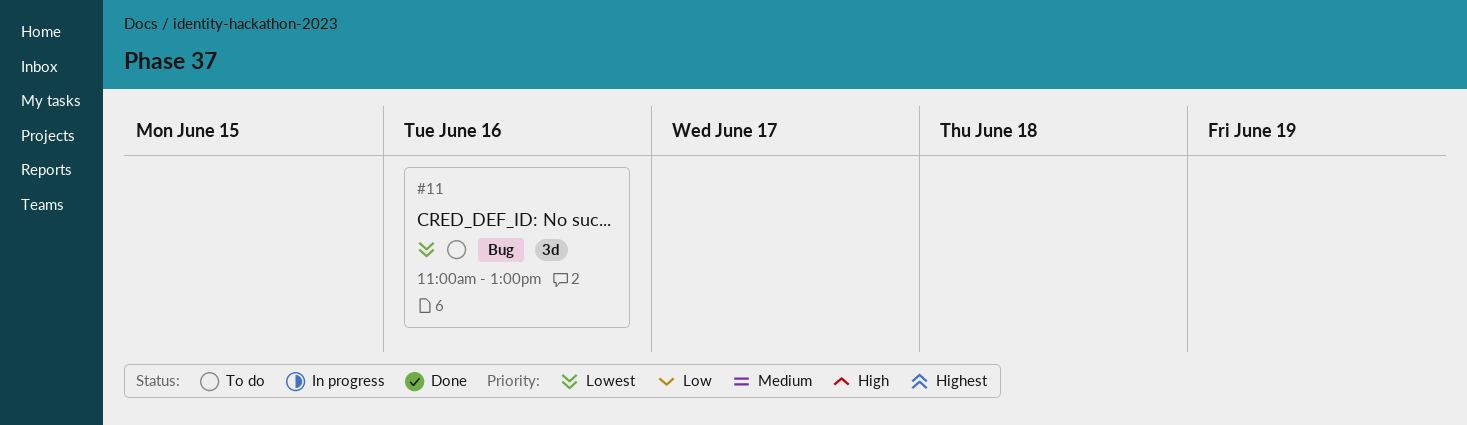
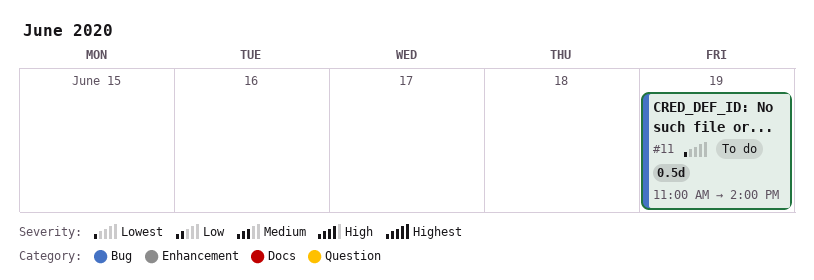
#11, estimate: 3d -> 0.5d
#11, day: Jun 16 -> Jun 19
#11, ends: 13:00 -> 14:00

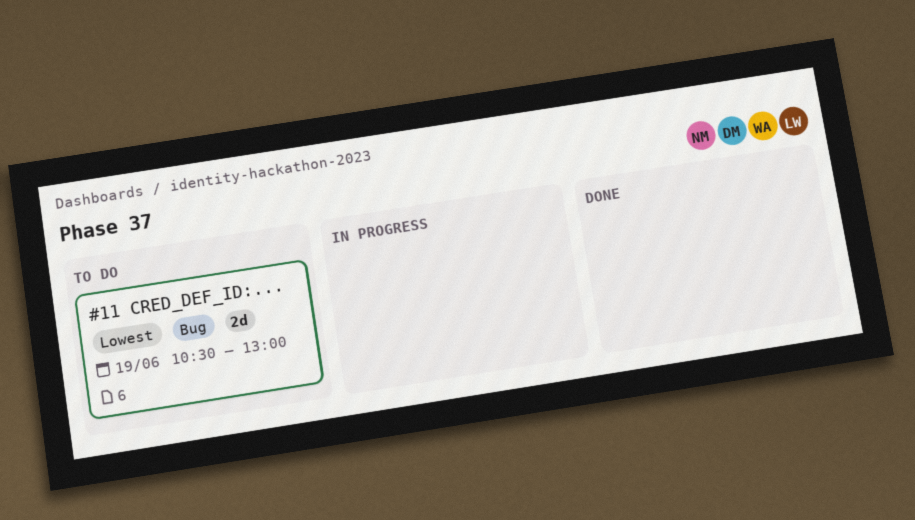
#11, estimate: 0.5d -> 2d
#11, begins: 11:00 -> 10:30
#11, ends: 14:00 -> 13:00

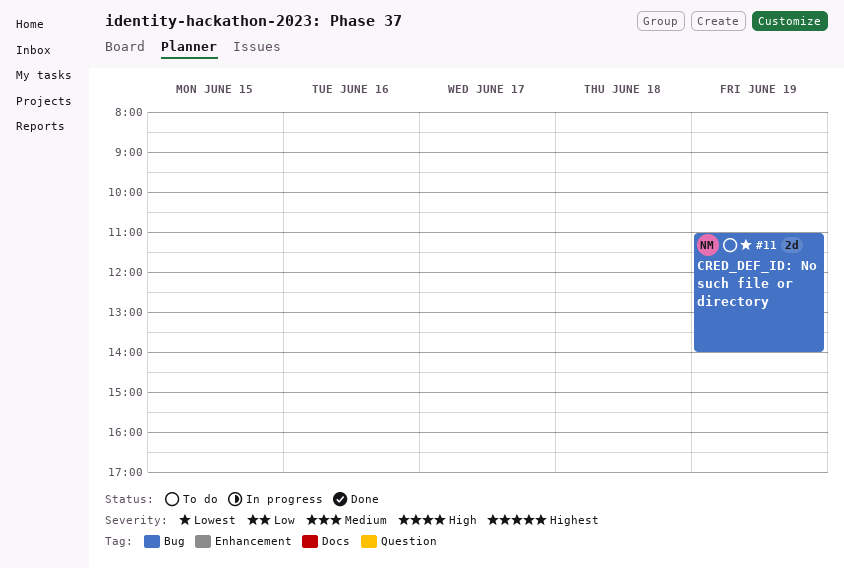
#11, begins: 10:30 -> 11:00
#11, ends: 13:00 -> 14:00

